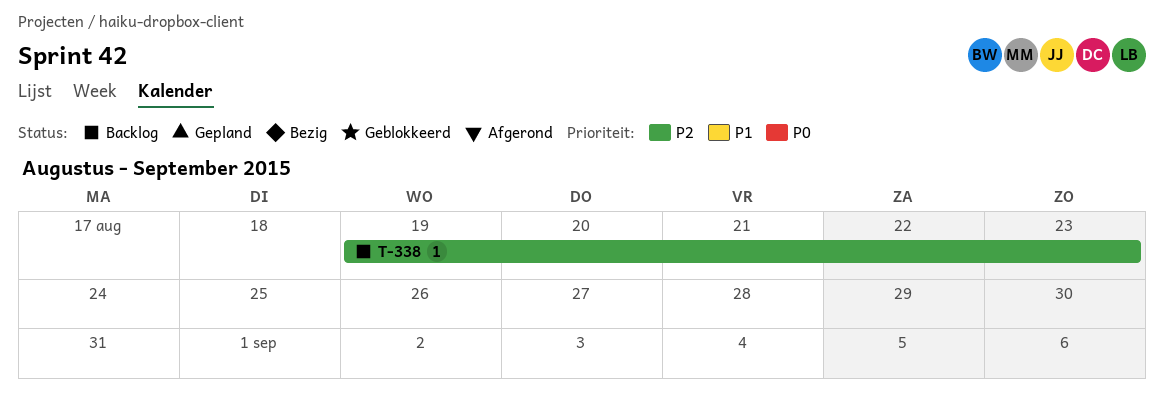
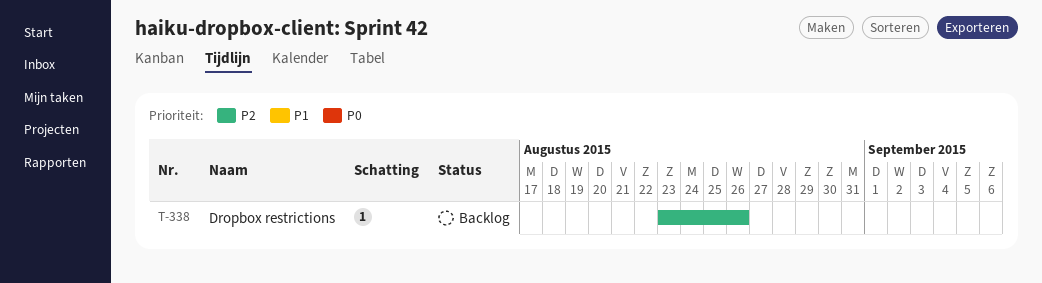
T-338, start: Aug 19 -> Aug 23
T-338, due: Aug 23 -> Aug 26

